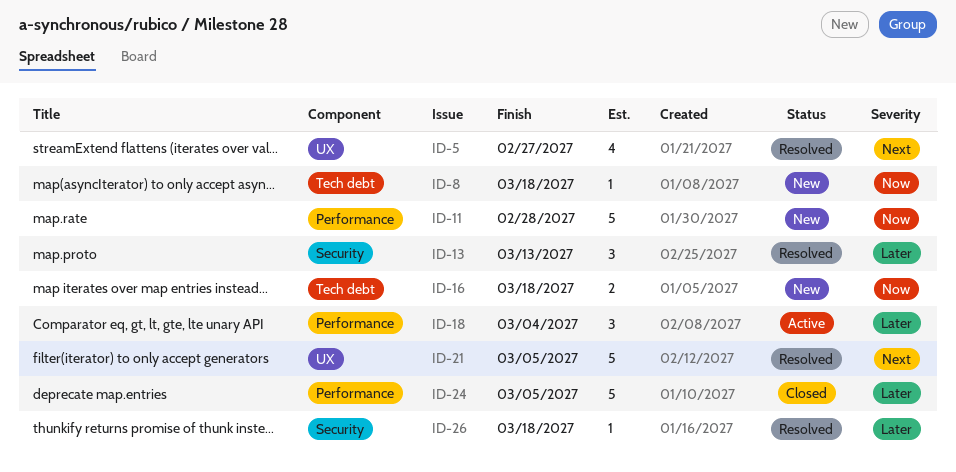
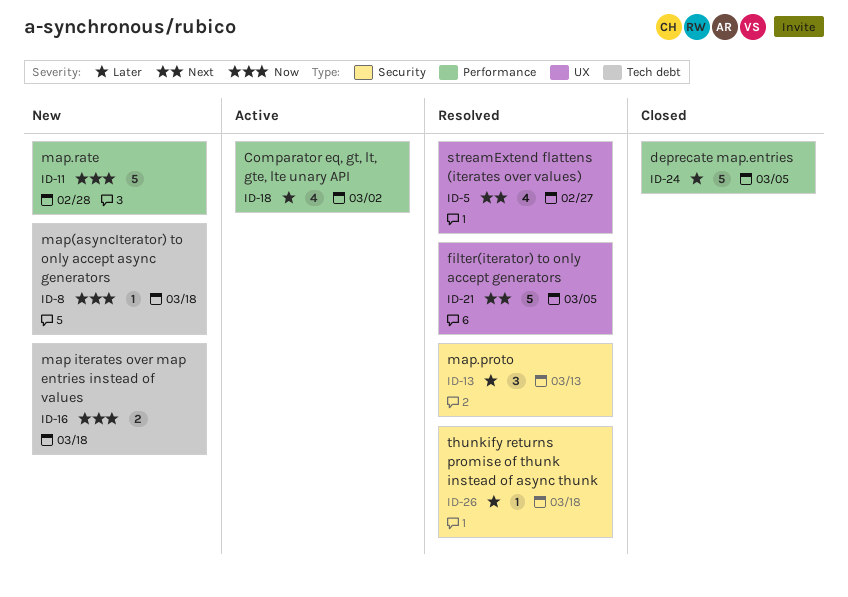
ID-18, estimate: 3 -> 4
ID-18, due: Mar 4 -> Mar 2

